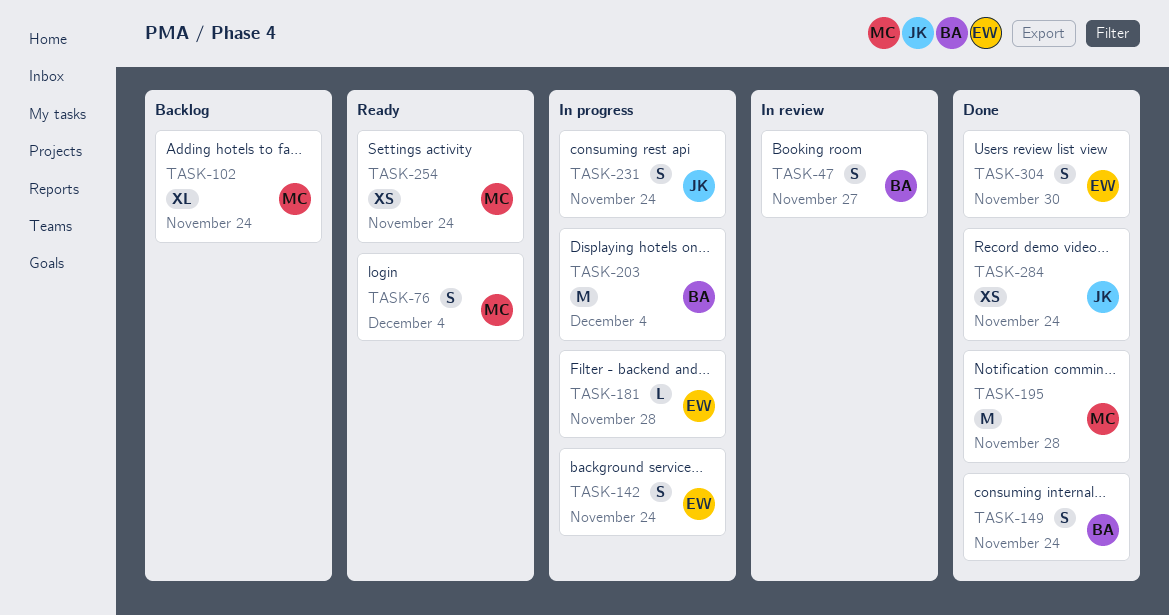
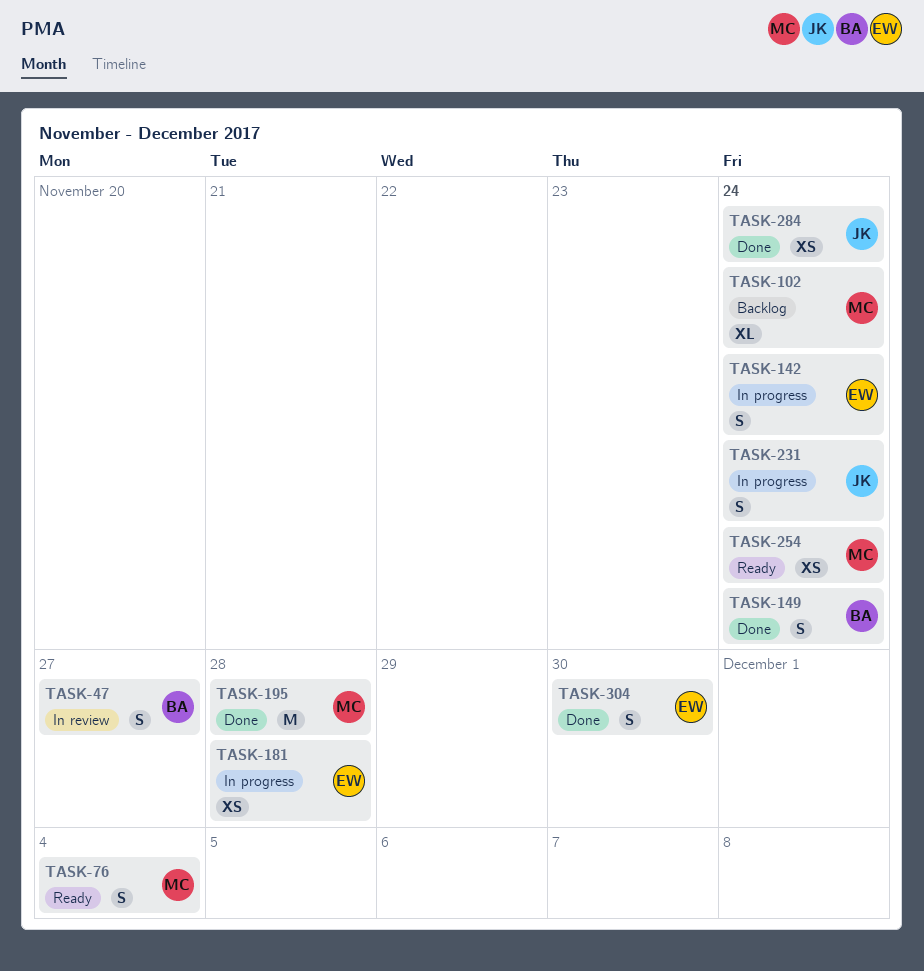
TASK-181, estimate: L -> XS
TASK-203: present -> none

